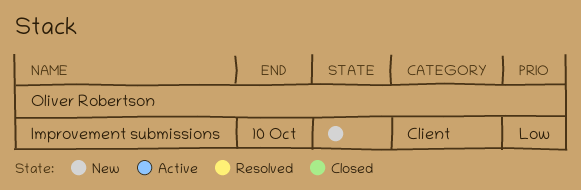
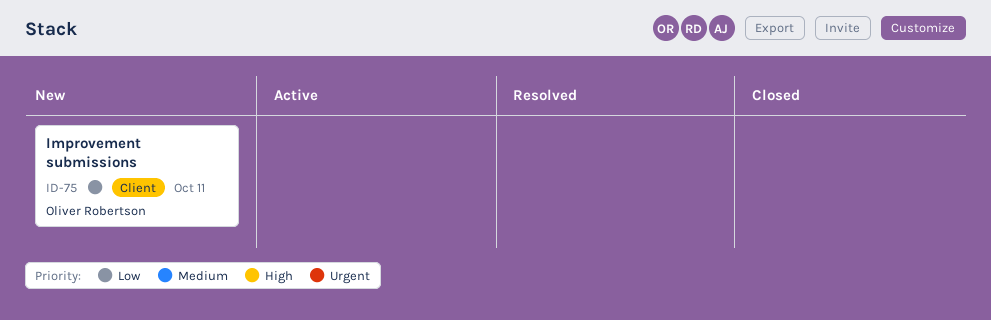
Improvement submissions, due: Oct 10 -> Oct 11

